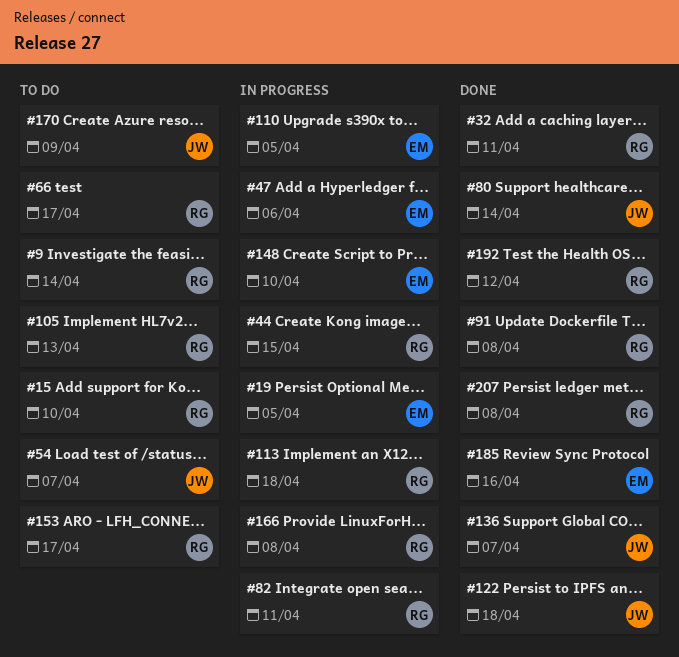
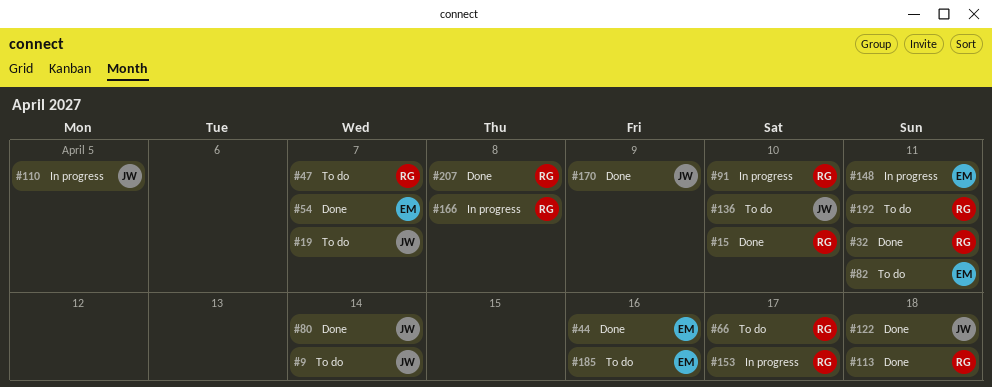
#9, owner: RG -> JW
#15, status: To do -> Done
#19, status: In progress -> To do
#19, owner: EM -> JW
#19, due: Apr 5 -> Apr 7
#44, status: In progress -> Done
#44, owner: RG -> EM
#44, due: Apr 15 -> Apr 16
#47, status: In progress -> To do
#47, owner: EM -> RG
#47, due: Apr 6 -> Apr 7
#54, status: To do -> Done
#54, owner: JW -> EM
#82, status: In progress -> To do
#82, owner: RG -> EM
#91, status: Done -> In progress
#91, due: Apr 8 -> Apr 10
#105: present -> none
#110, owner: EM -> JW
#113, status: In progress -> Done
#136, status: Done -> To do
#136, due: Apr 7 -> Apr 10
#148, due: Apr 10 -> Apr 11
#153, status: To do -> In progress
#170, status: To do -> Done
#185, status: Done -> To do
#192, status: Done -> To do
#192, due: Apr 12 -> Apr 11

